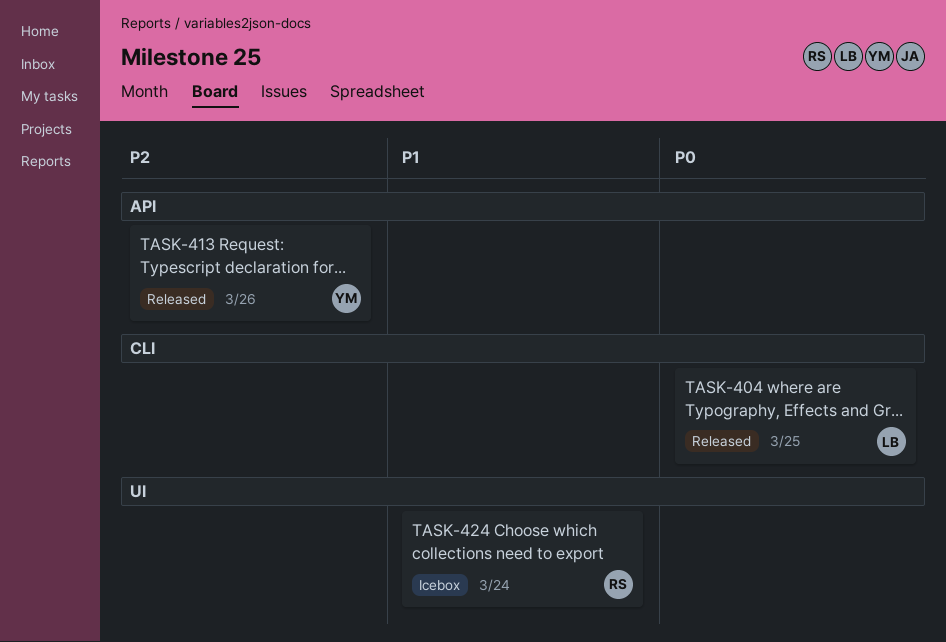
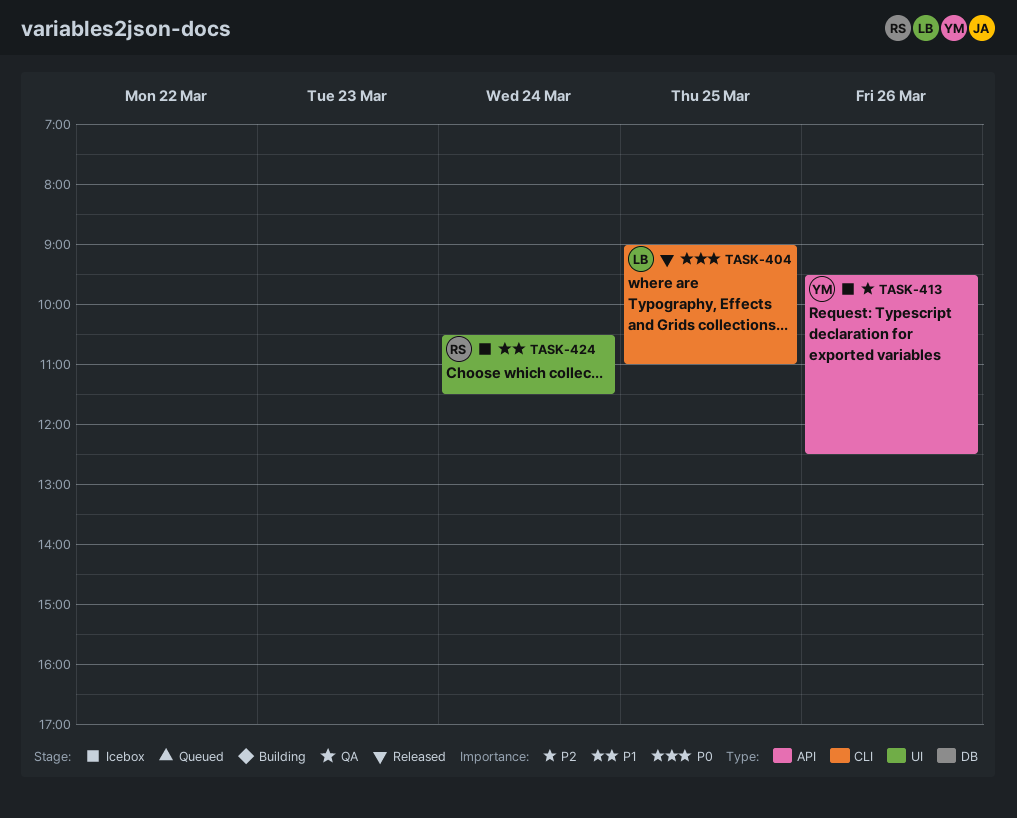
TASK-413, status: Released -> Icebox

